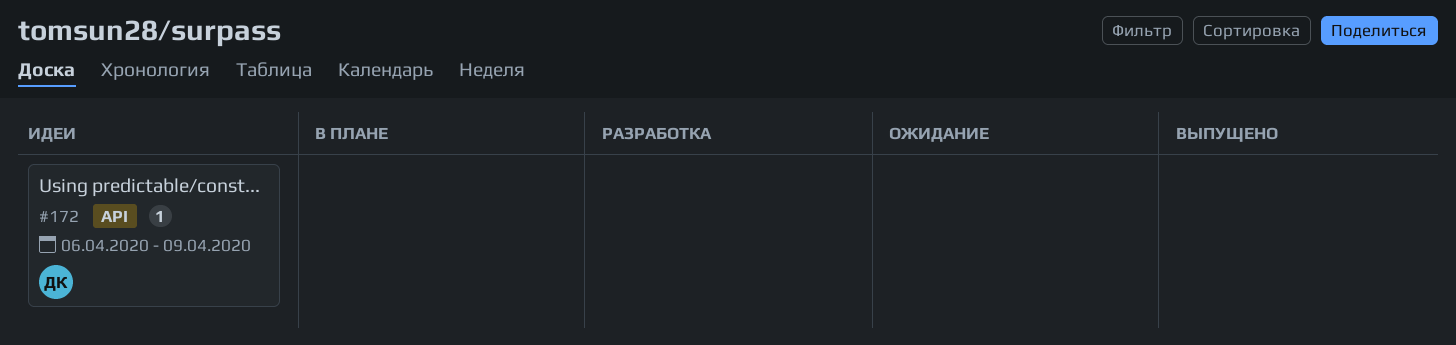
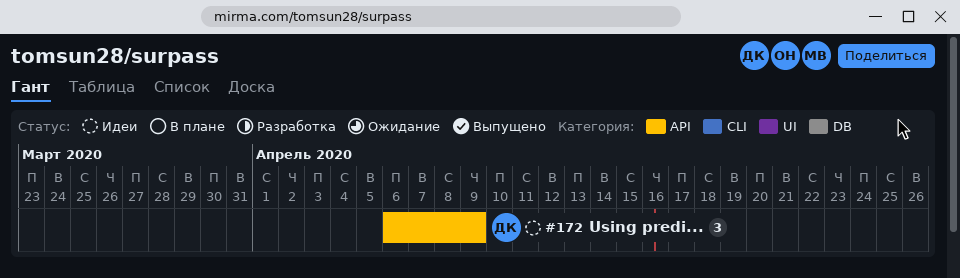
#172, estimate: 1 -> 3

